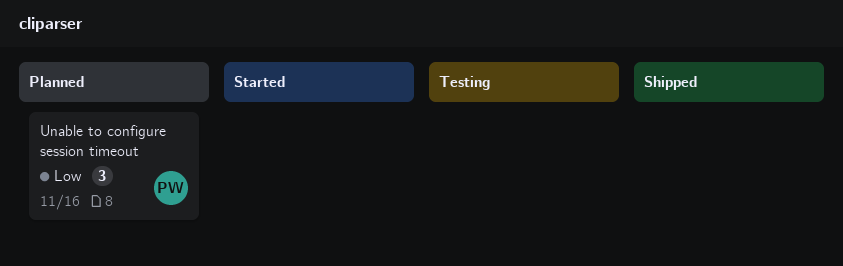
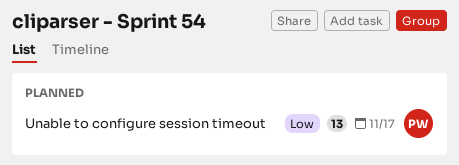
Unable to configure session timeout, estimate: 3 -> 13
Unable to configure session timeout, due: Nov 16 -> Nov 17

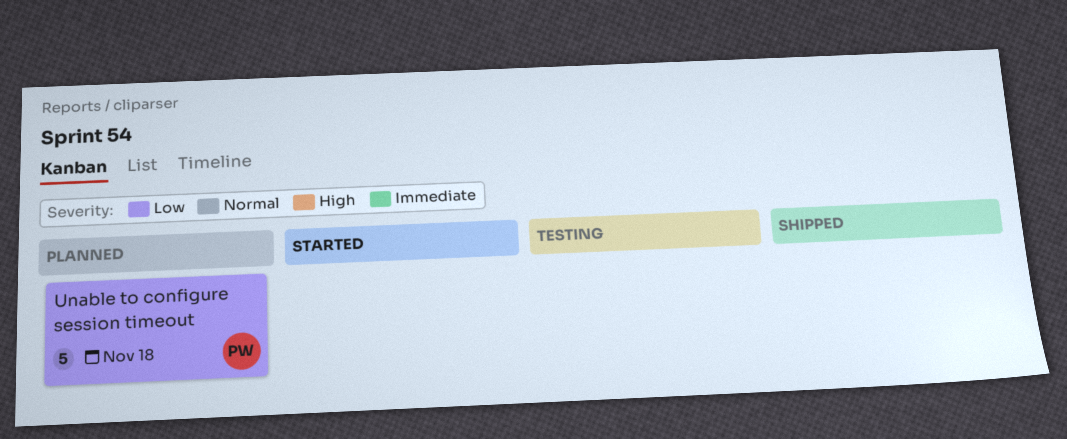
Unable to configure session timeout, estimate: 13 -> 5
Unable to configure session timeout, due: Nov 17 -> Nov 18

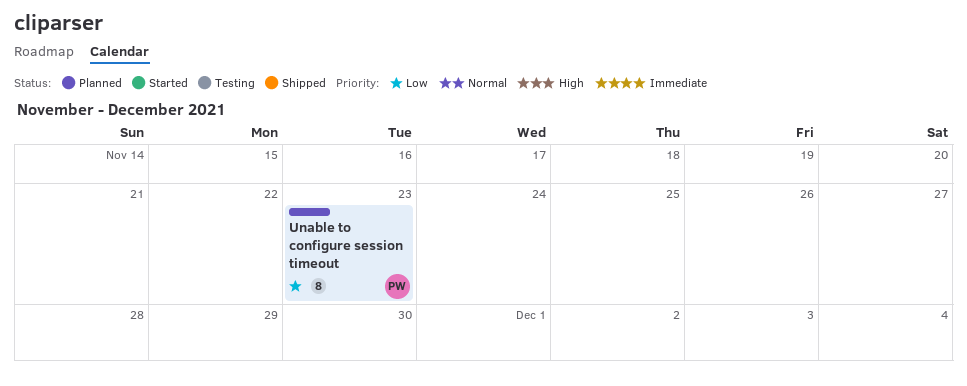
Unable to configure session timeout, estimate: 5 -> 8
Unable to configure session timeout, due: Nov 18 -> Nov 23

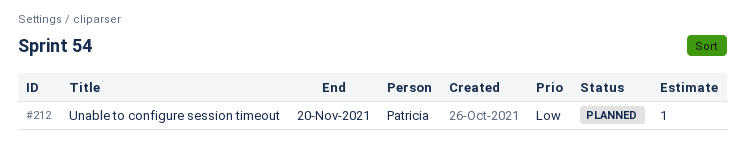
Unable to configure session timeout, estimate: 8 -> 1
Unable to configure session timeout, due: Nov 23 -> Nov 20

